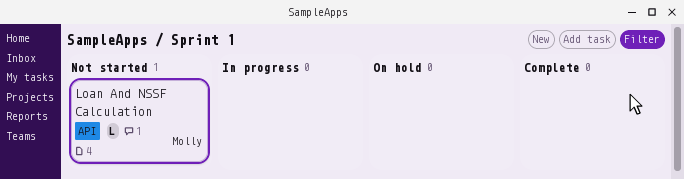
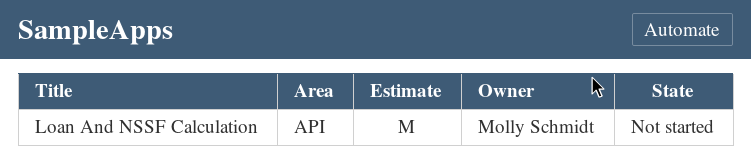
Loan And NSSF Calculation, estimate: L -> M

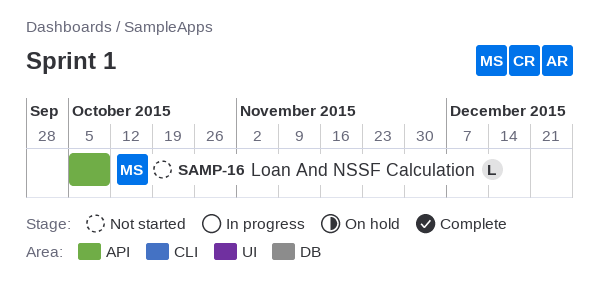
Loan And NSSF Calculation, estimate: M -> L

